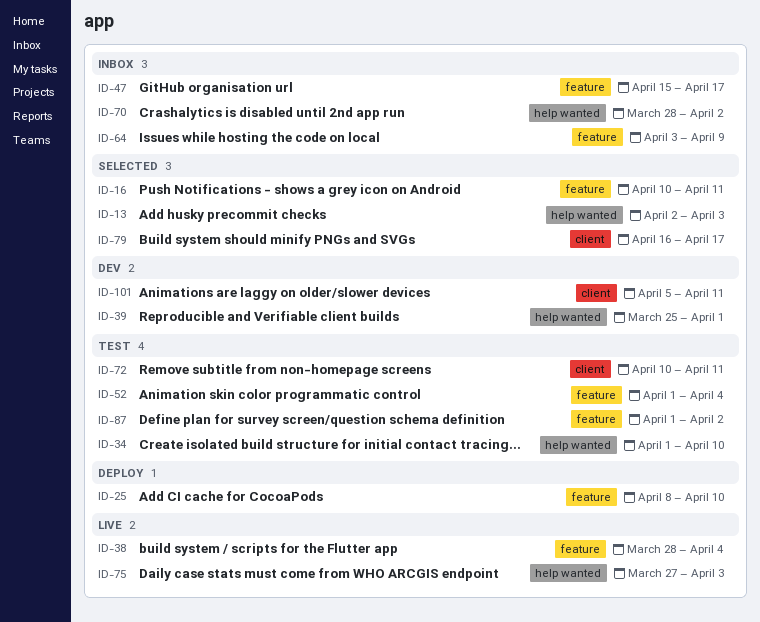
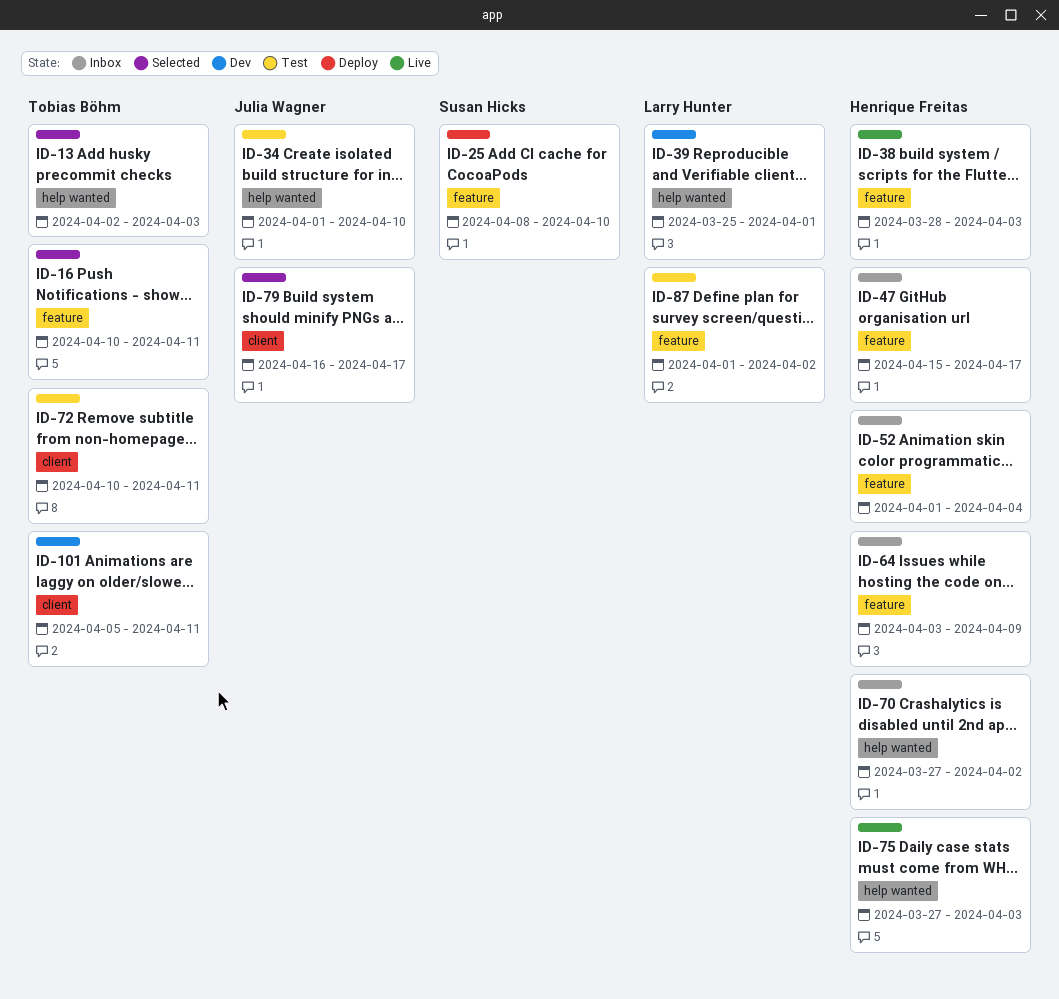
ID-38, due: Apr 4 -> Apr 3
ID-52, status: Test -> Inbox
ID-70, start: Mar 28 -> Mar 27

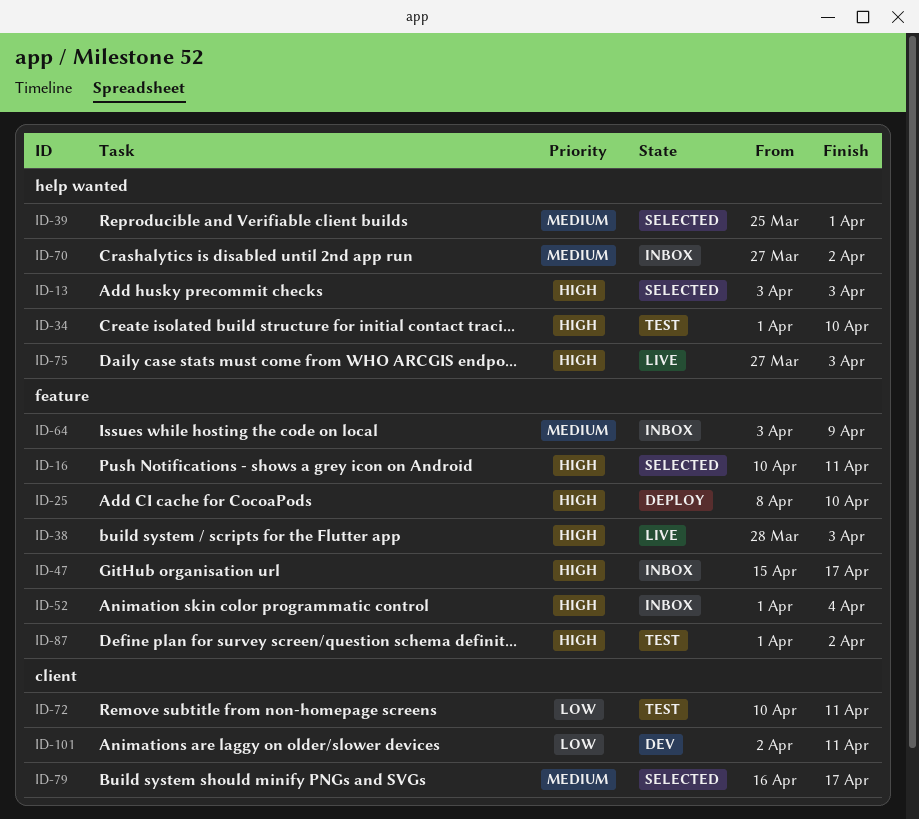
ID-13, start: Apr 2 -> Apr 3
ID-39, status: Dev -> Selected
ID-101, start: Apr 5 -> Apr 2

